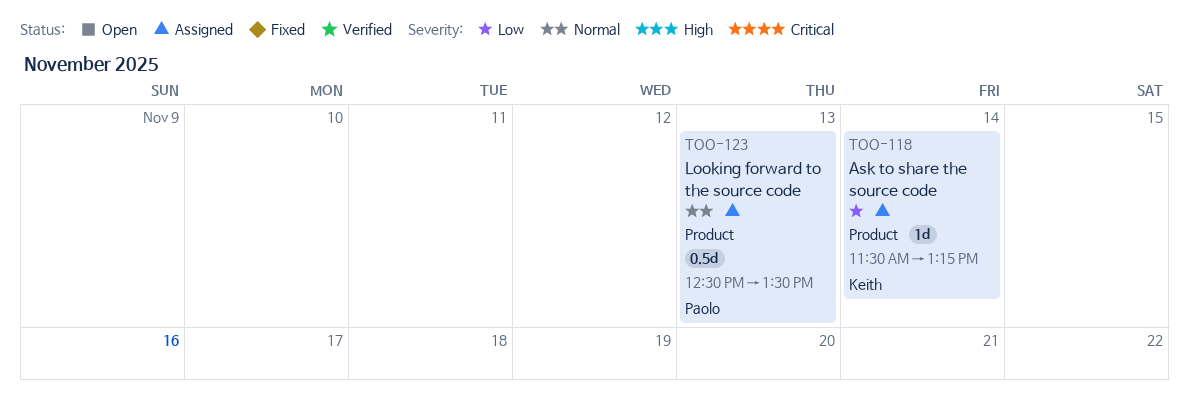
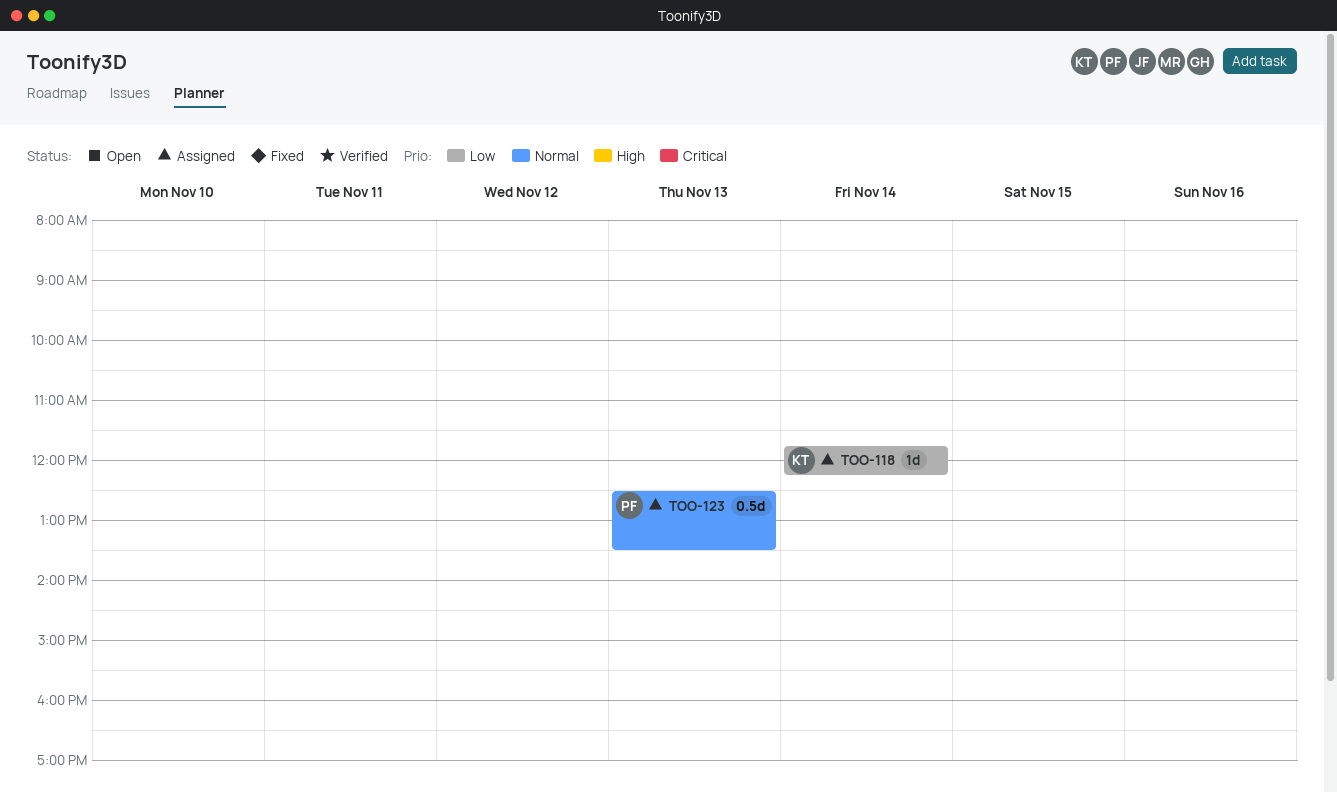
TOO-118, begins: 11:30 -> 11:45
TOO-118, ends: 13:15 -> 12:15

